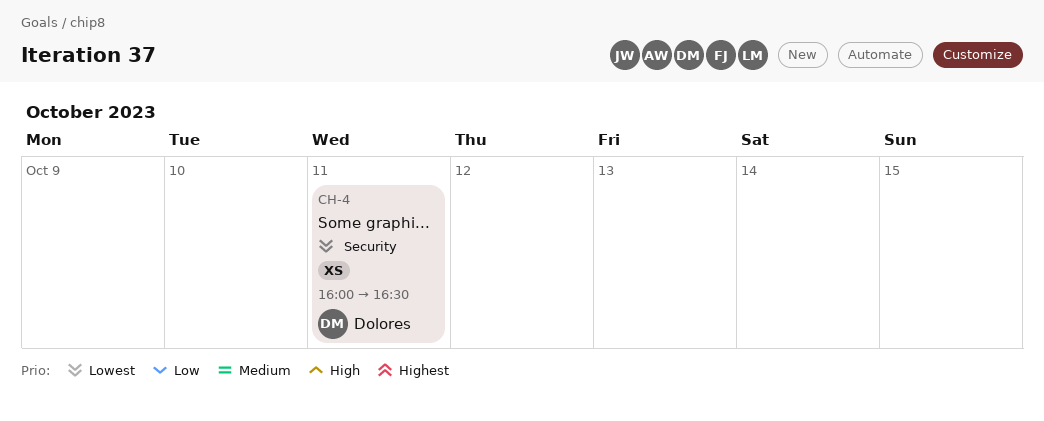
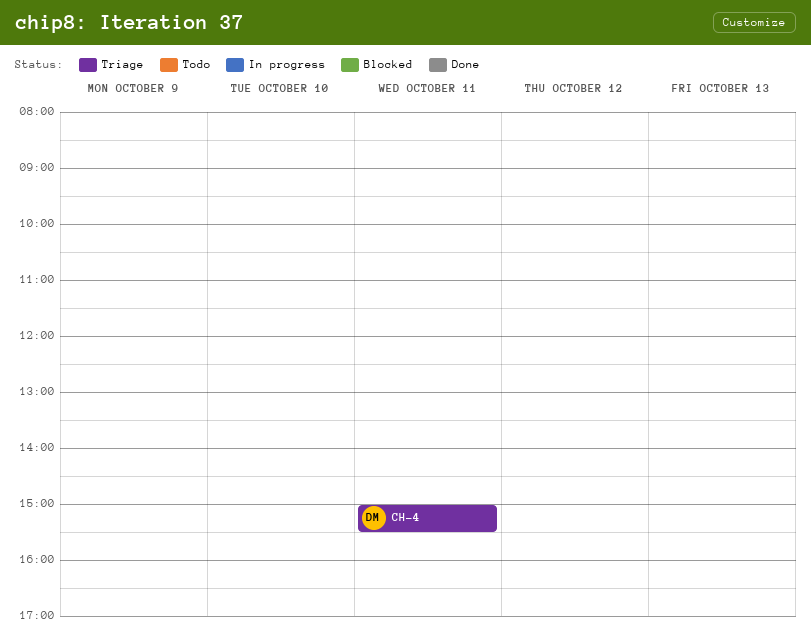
CH-4, begins: 16:00 -> 15:00
CH-4, ends: 16:30 -> 15:30

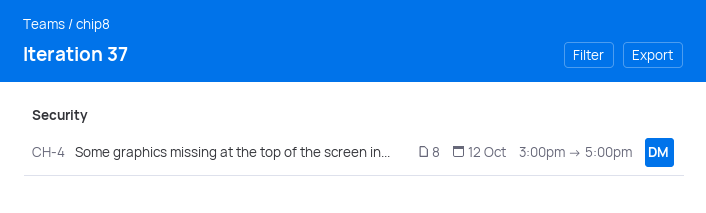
CH-4, day: Oct 11 -> Oct 12
CH-4, ends: 15:30 -> 17:00

